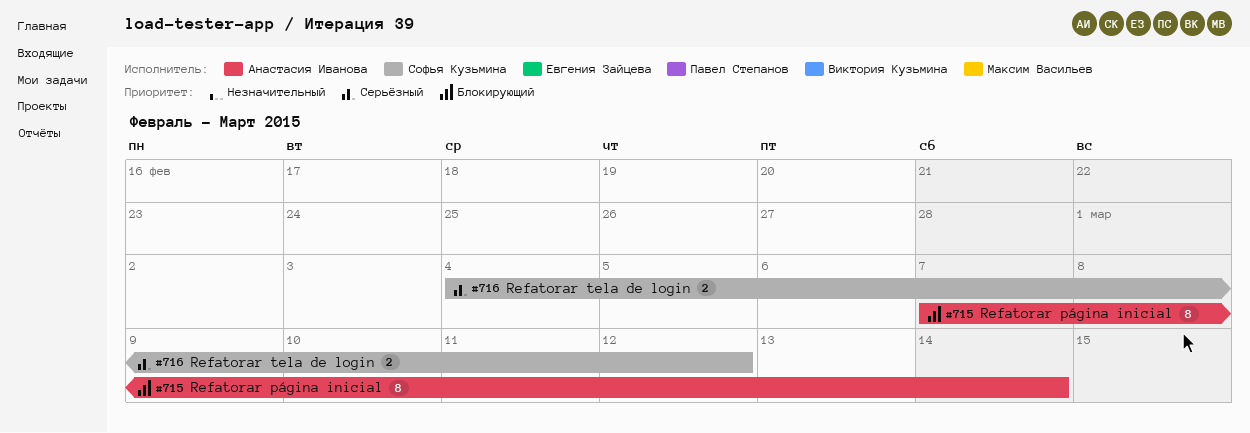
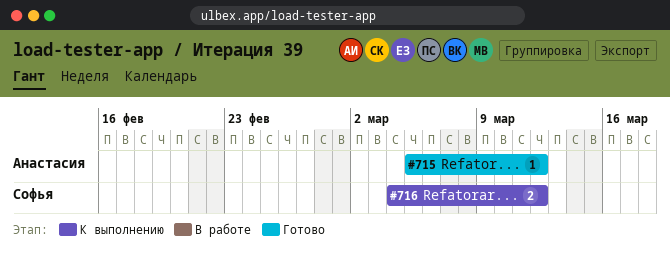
#715, estimate: 8 -> 1
#715, start: Mar 7 -> Mar 5
#715, due: Mar 14 -> Mar 12

